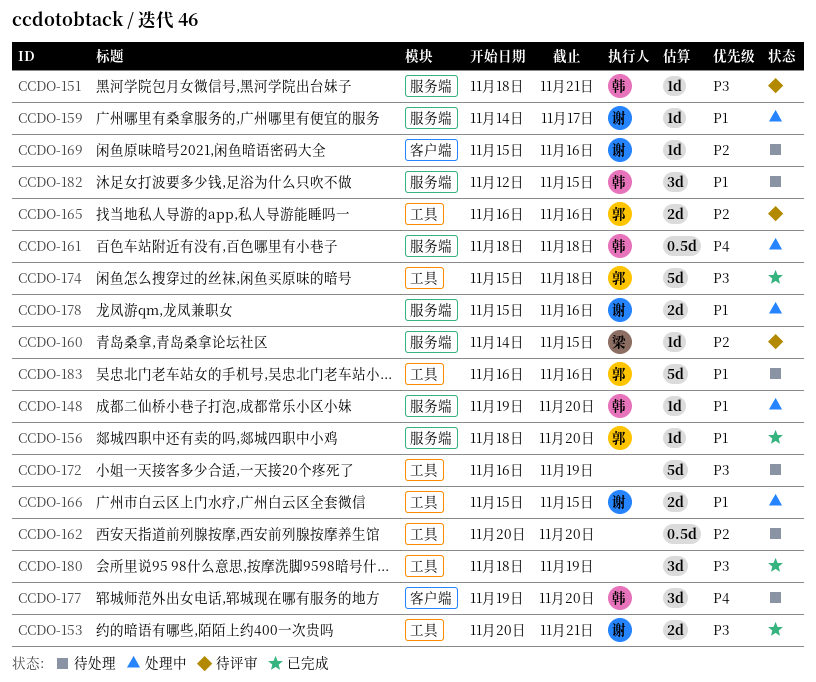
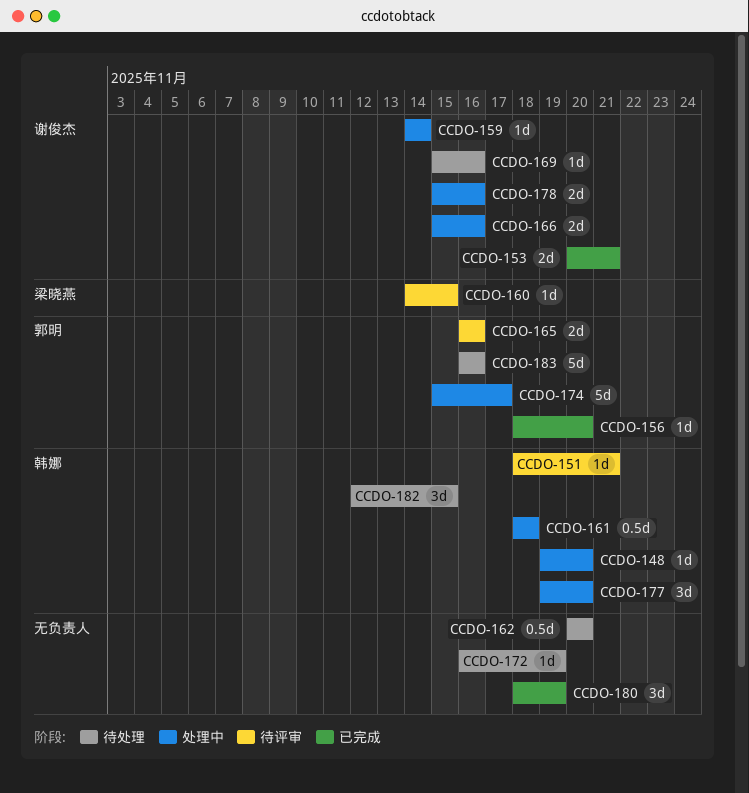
CCDO-159, due: Nov 17 -> Nov 14
CCDO-166, due: Nov 15 -> Nov 16
CCDO-172, estimate: 5d -> 1d
CCDO-174, status: 已完成 -> 处理中
CCDO-174, due: Nov 18 -> Nov 17
CCDO-177, status: 待处理 -> 处理中

